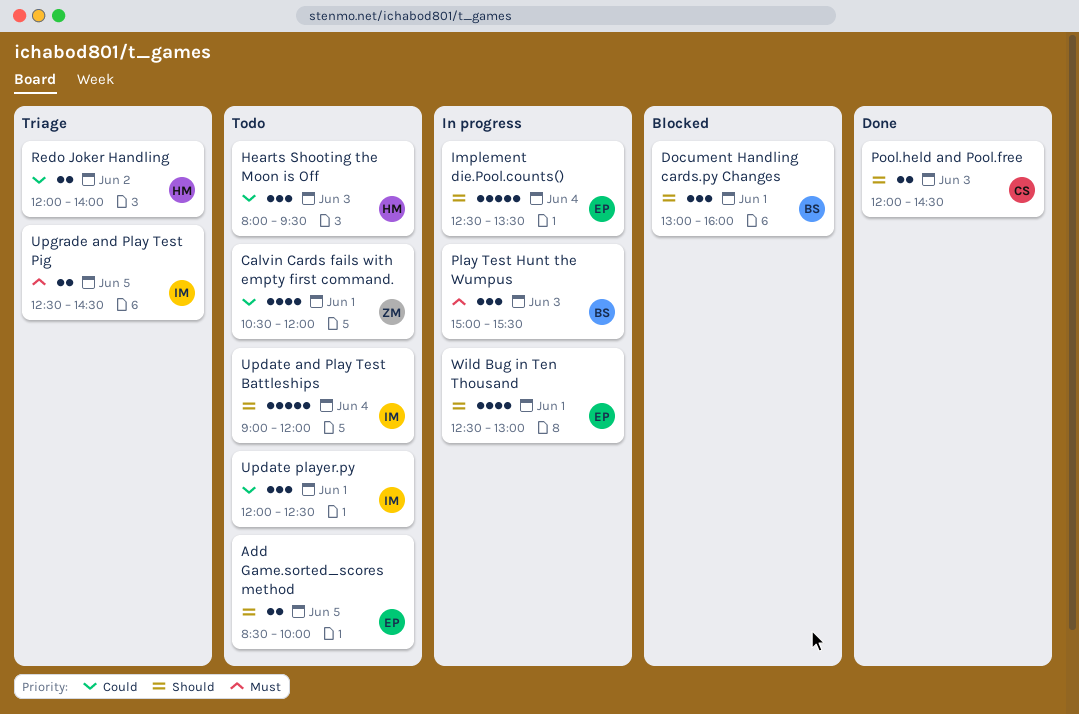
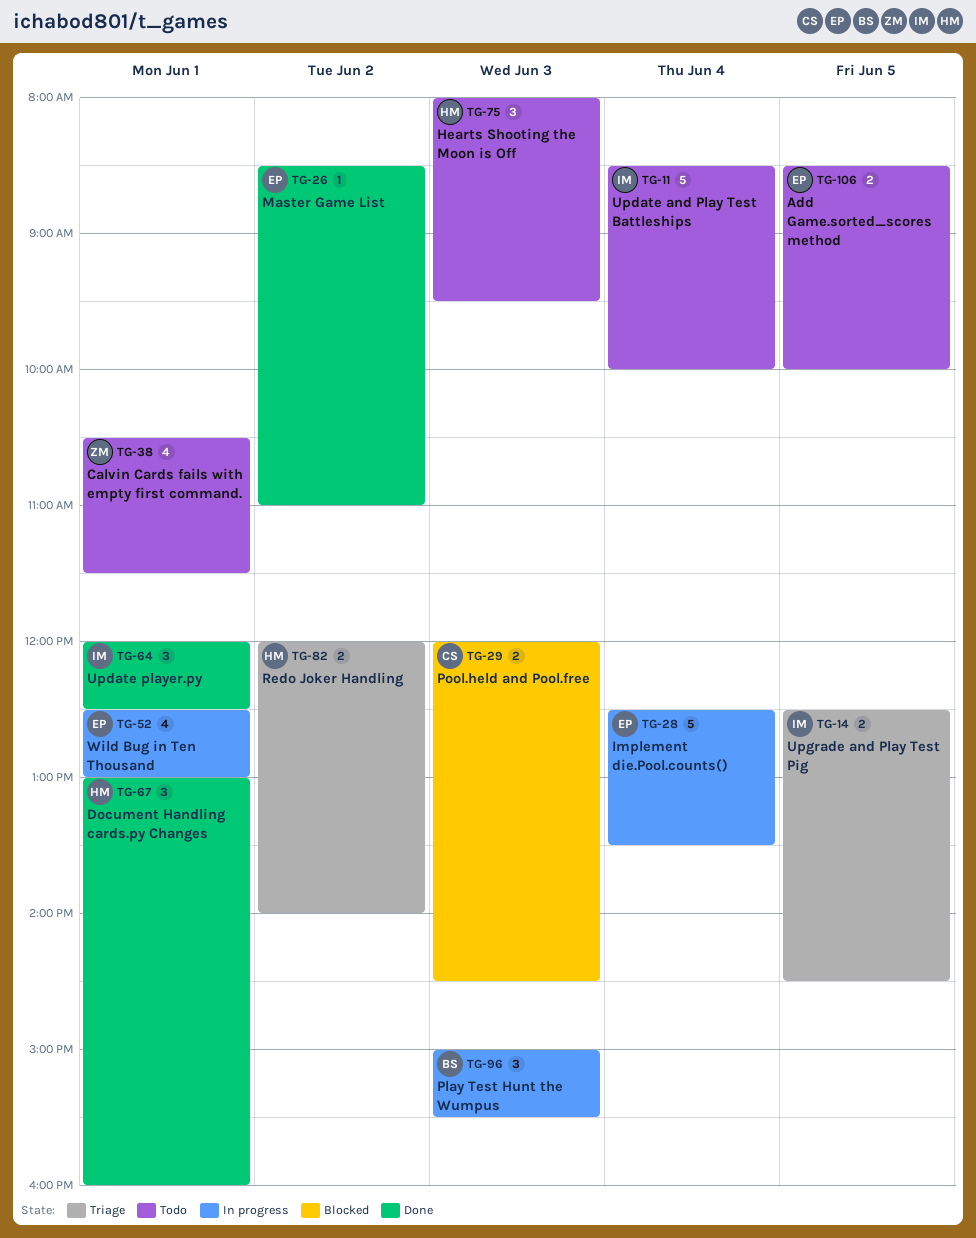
Calvin Cards fails with empty first command., ends: 12:00 -> 11:30
Document Handling cards.py Changes, status: Blocked -> Done
Document Handling cards.py Changes, owner: BS -> HM
Master Game List: none -> present
Pool.held and Pool.free, status: Done -> Blocked
Update and Play Test Battleships, begins: 09:00 -> 08:30
Update and Play Test Battleships, ends: 12:00 -> 10:00
Update player.py, status: Todo -> Done

